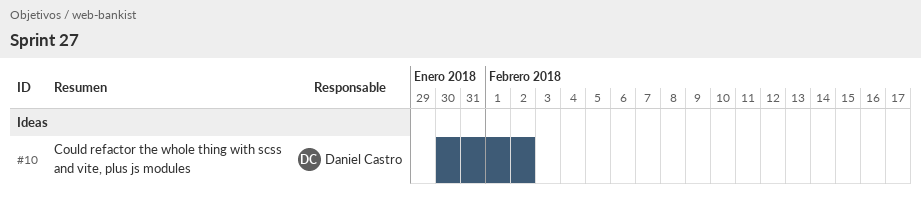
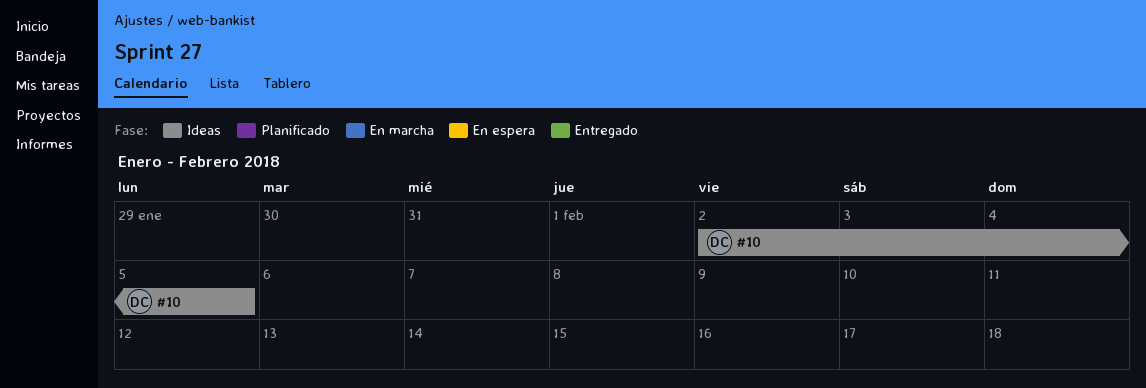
#10, start: Jan 30 -> Feb 2
#10, due: Feb 2 -> Feb 5

